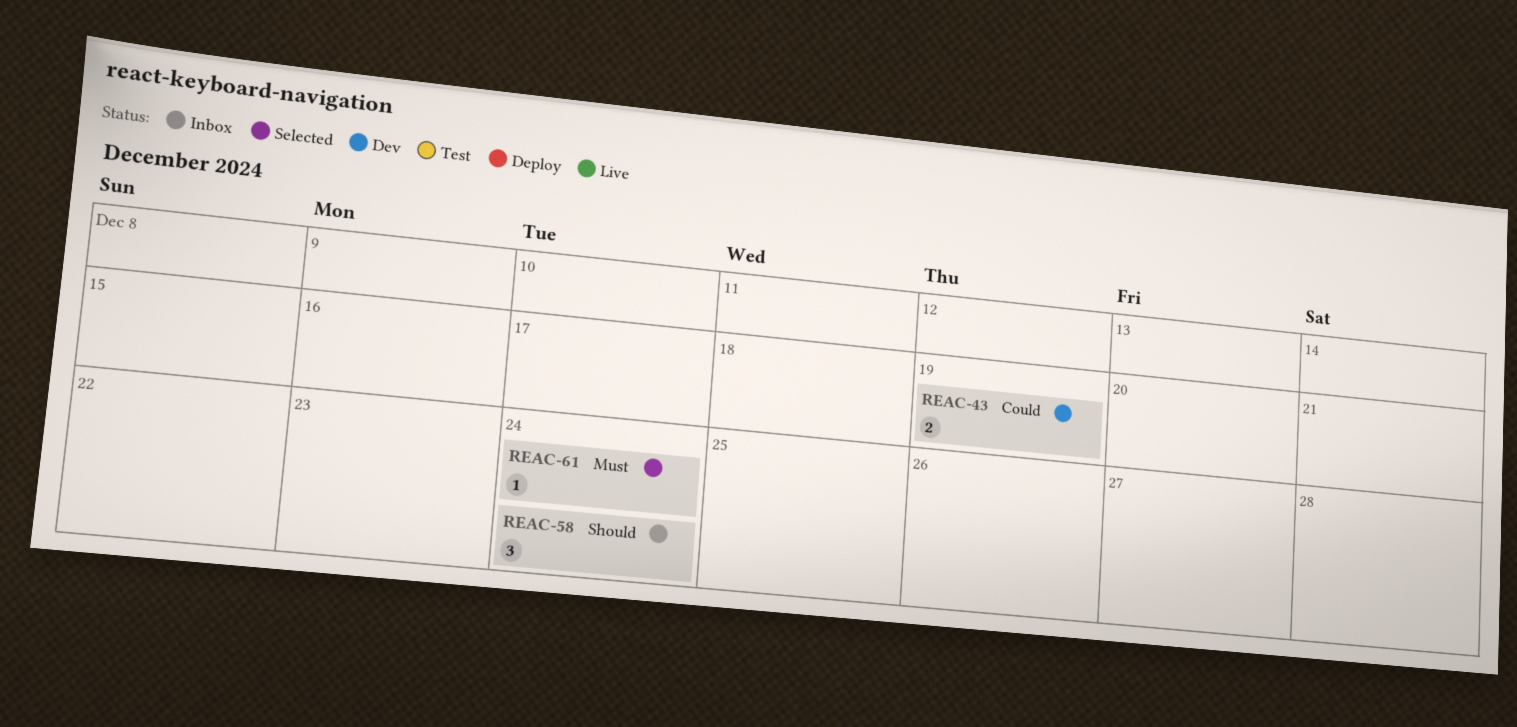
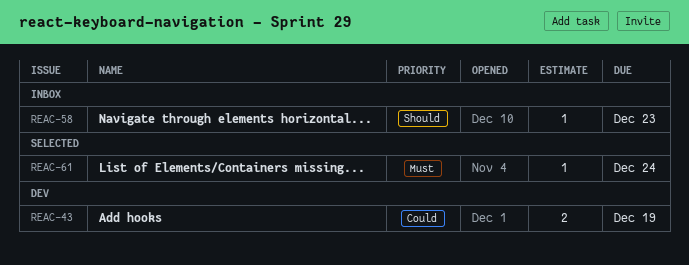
REAC-58, estimate: 3 -> 1
REAC-58, due: Dec 24 -> Dec 23

